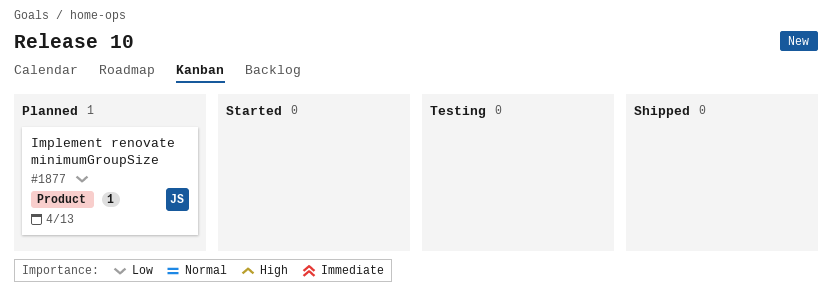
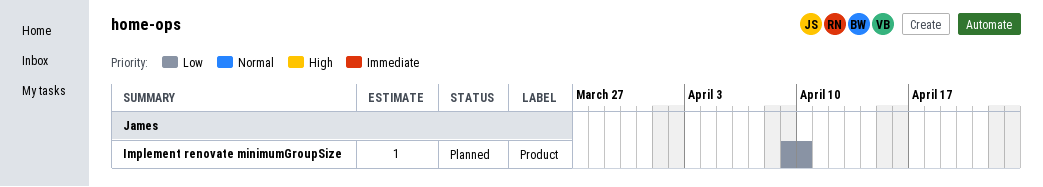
Implement renovate minimumGroupSize, due: Apr 13 -> Apr 10

